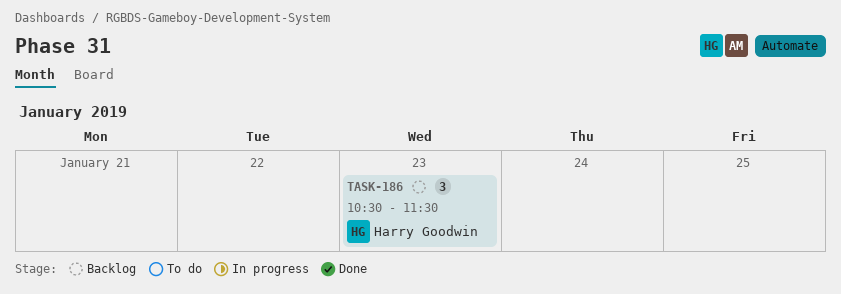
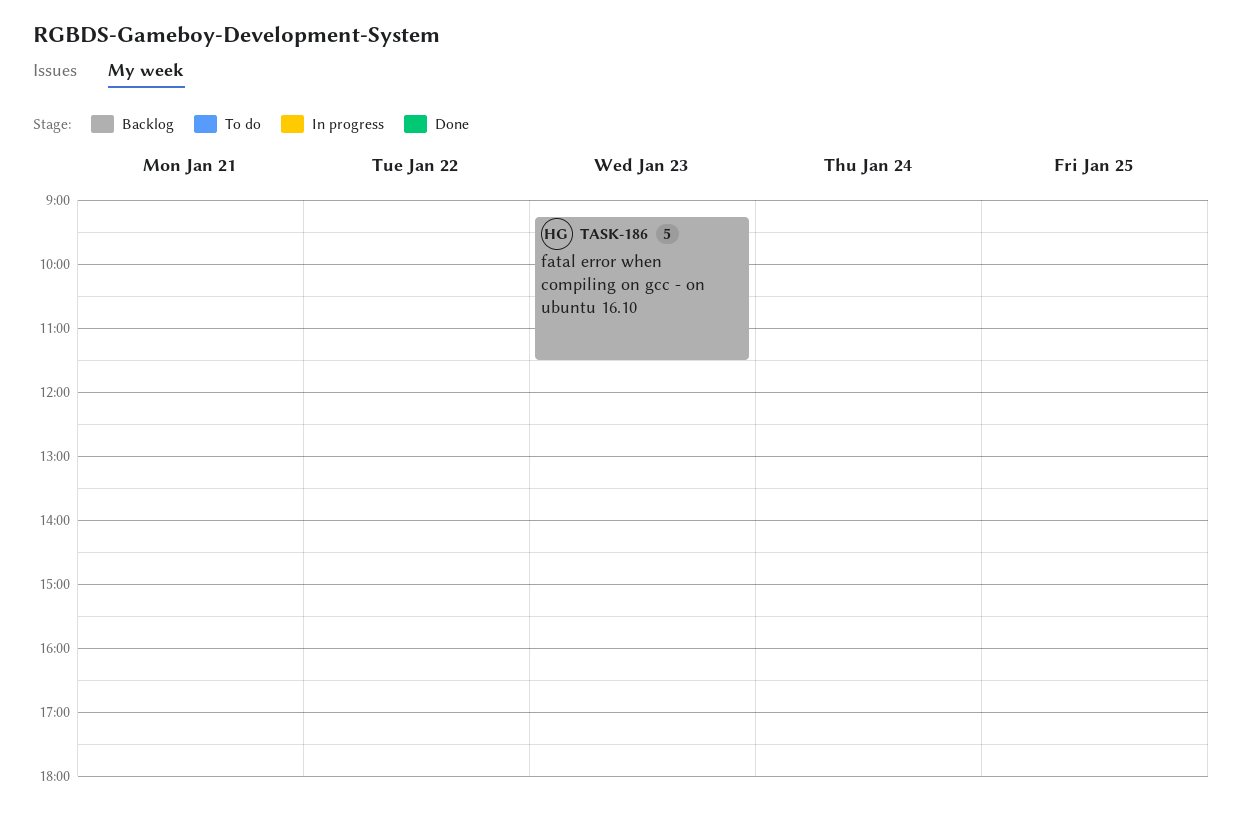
TASK-186, estimate: 3 -> 5
TASK-186, begins: 10:30 -> 09:15

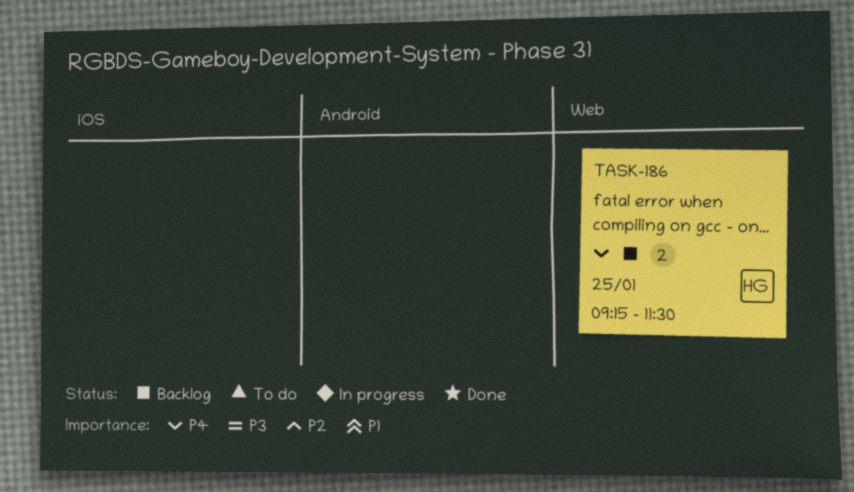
TASK-186, estimate: 5 -> 2
TASK-186, day: Jan 23 -> Jan 25

